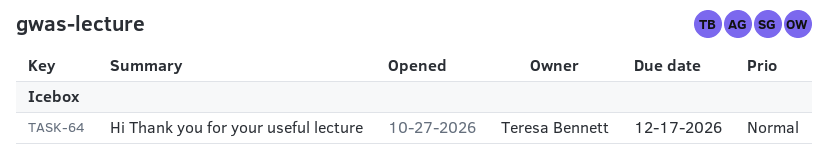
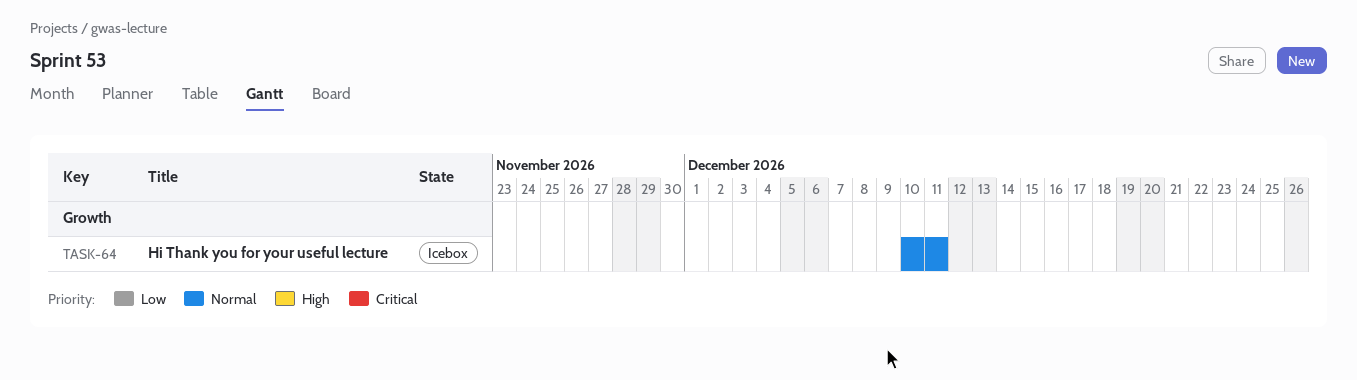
TASK-64, due: Dec 17 -> Dec 11

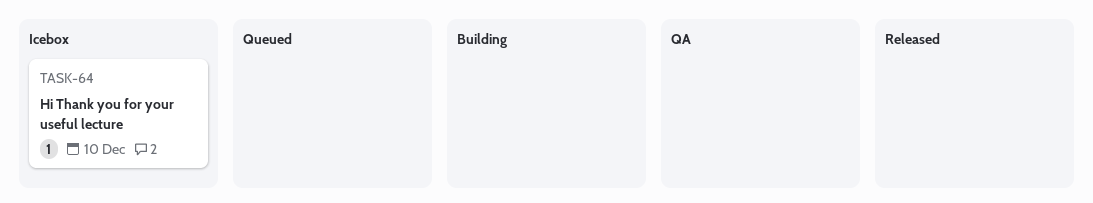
TASK-64, due: Dec 11 -> Dec 10

